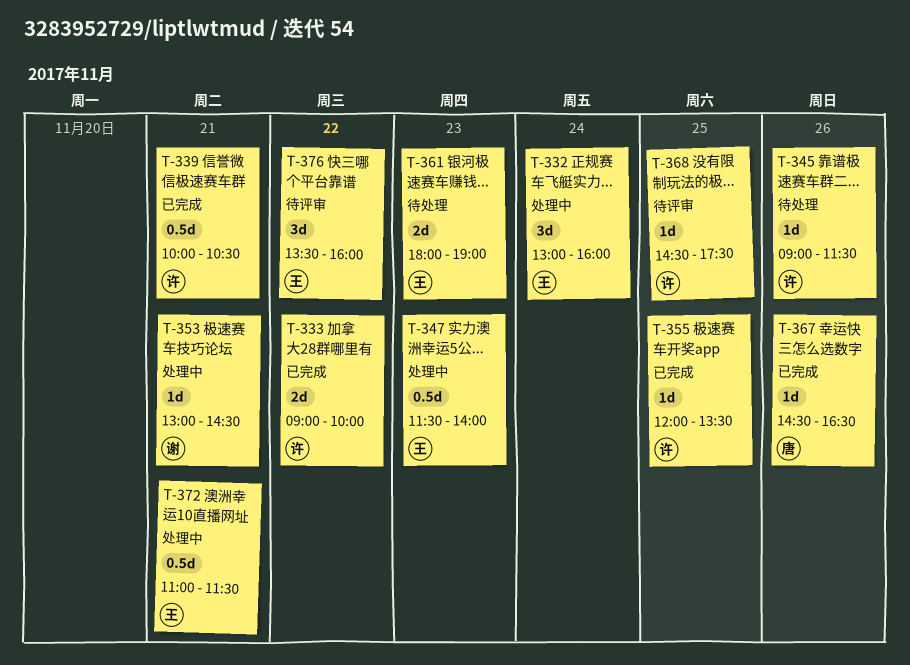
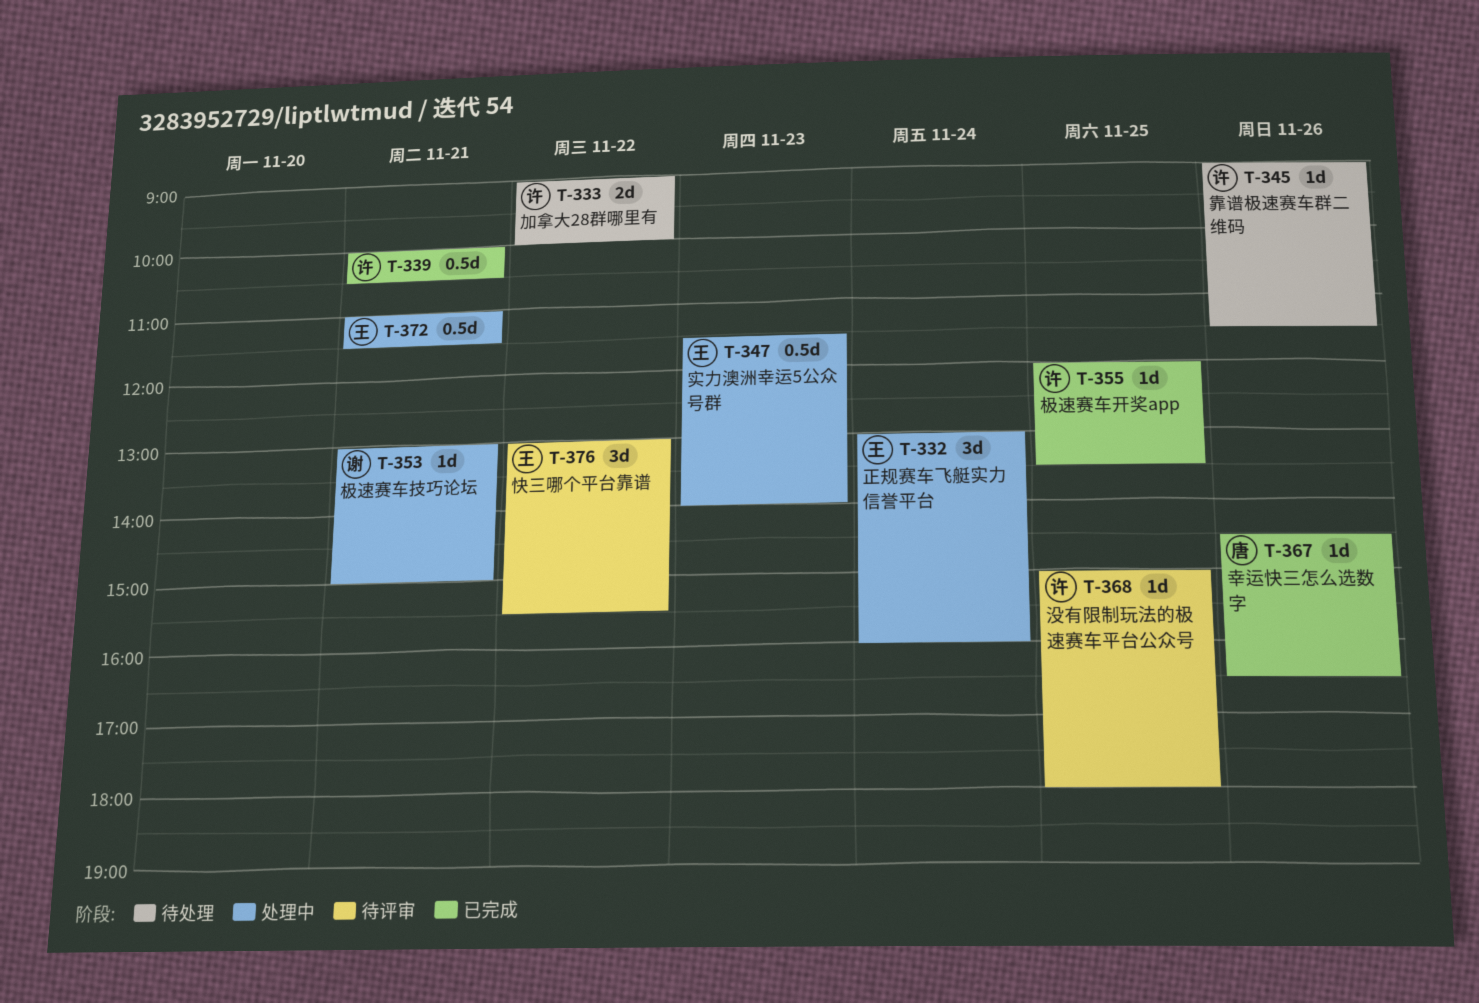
T-333, status: 已完成 -> 待处理
T-353, ends: 14:30 -> 15:00
T-361: present -> none
T-368, begins: 14:30 -> 15:00
T-368, ends: 17:30 -> 18:00
T-376, begins: 13:30 -> 13:00
T-376, ends: 16:00 -> 15:30

